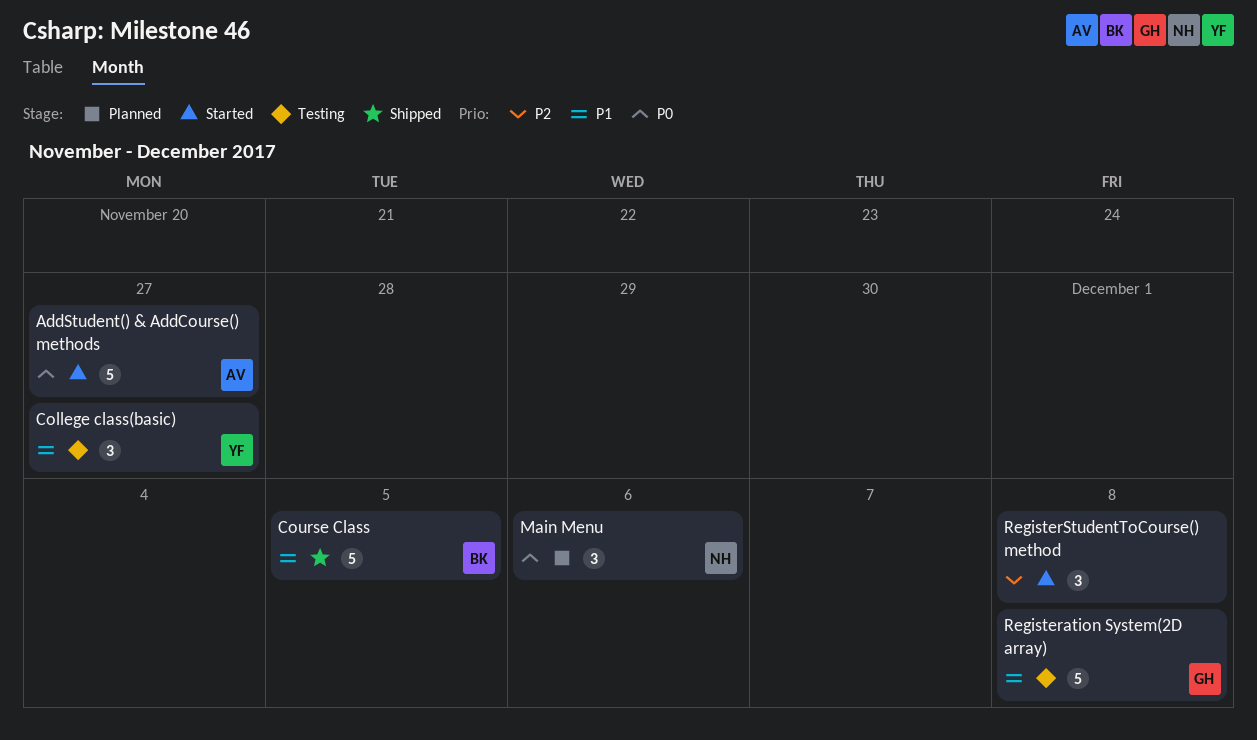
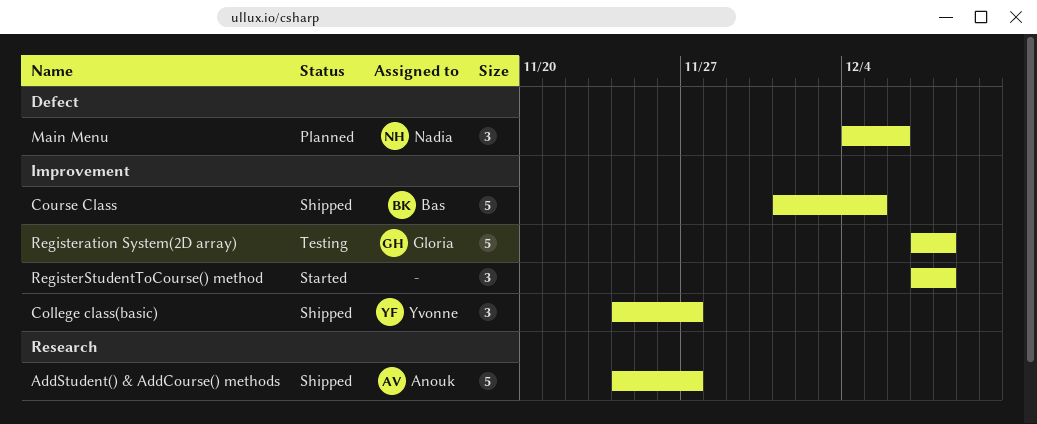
AddStudent() & AddCourse() methods, status: Started -> Shipped
College class(basic), status: Testing -> Shipped

